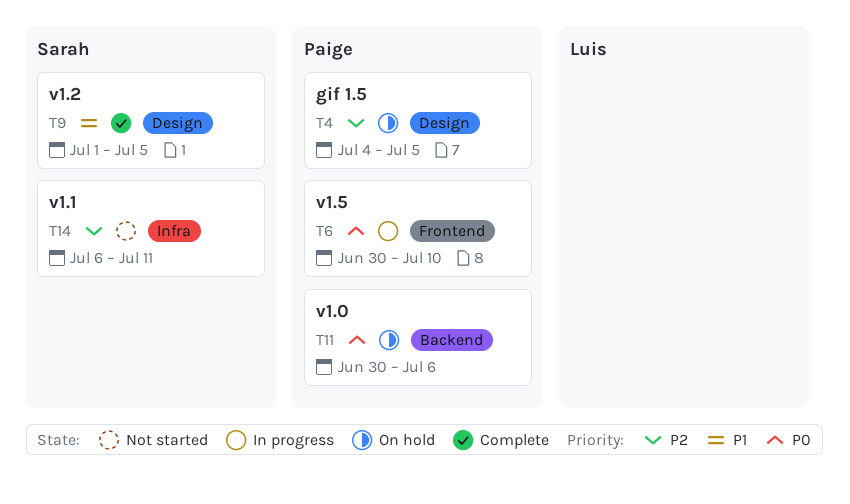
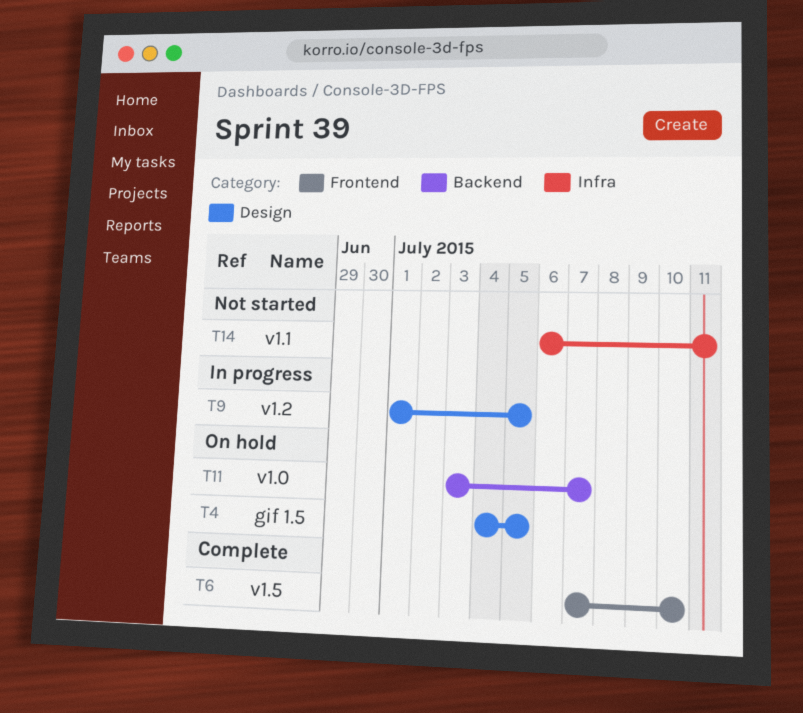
T6, status: In progress -> Complete
T6, start: Jun 30 -> Jul 7
T9, status: Complete -> In progress
T11, start: Jun 30 -> Jul 3
T11, due: Jul 6 -> Jul 7

